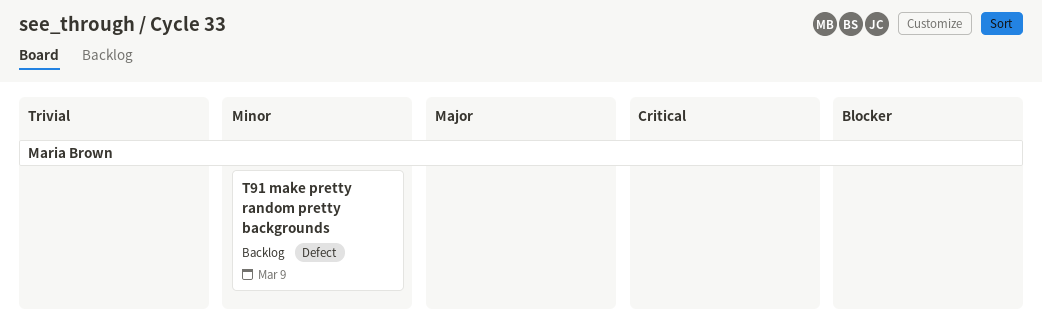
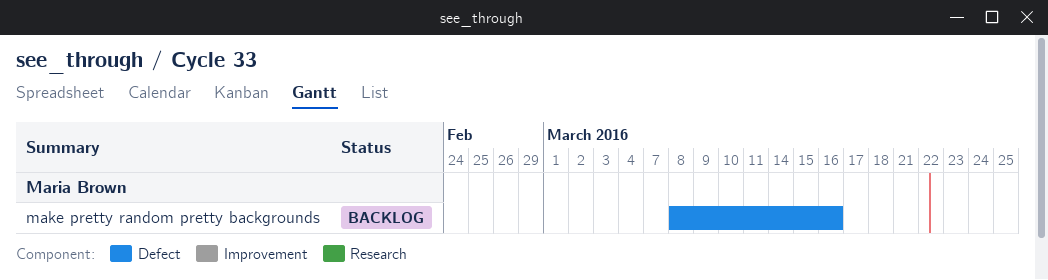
make pretty random pretty backgrounds, due: Mar 9 -> Mar 16

